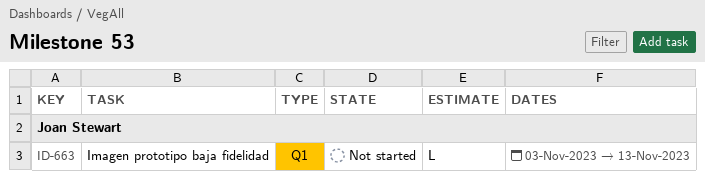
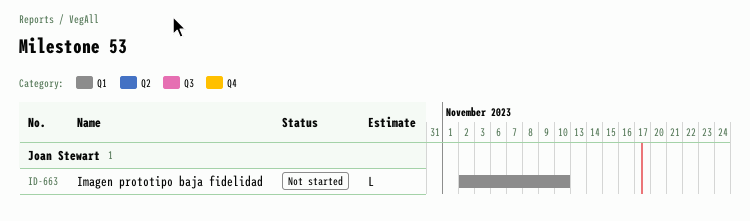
ID-663, start: Nov 3 -> Nov 2
ID-663, due: Nov 13 -> Nov 10

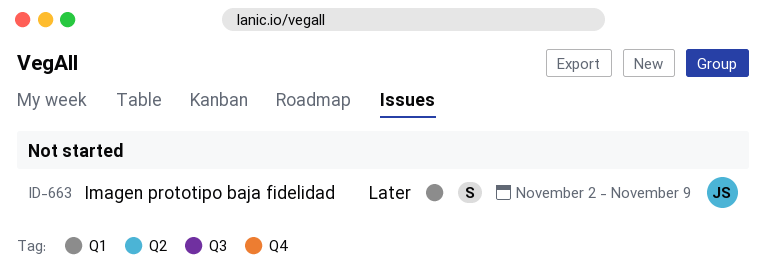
ID-663, estimate: L -> S
ID-663, due: Nov 10 -> Nov 9

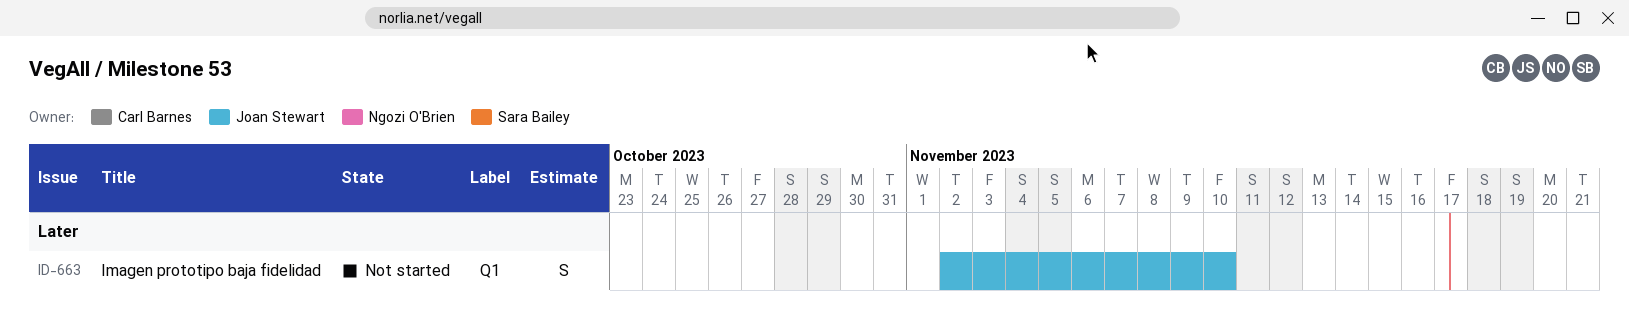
ID-663, due: Nov 9 -> Nov 10

